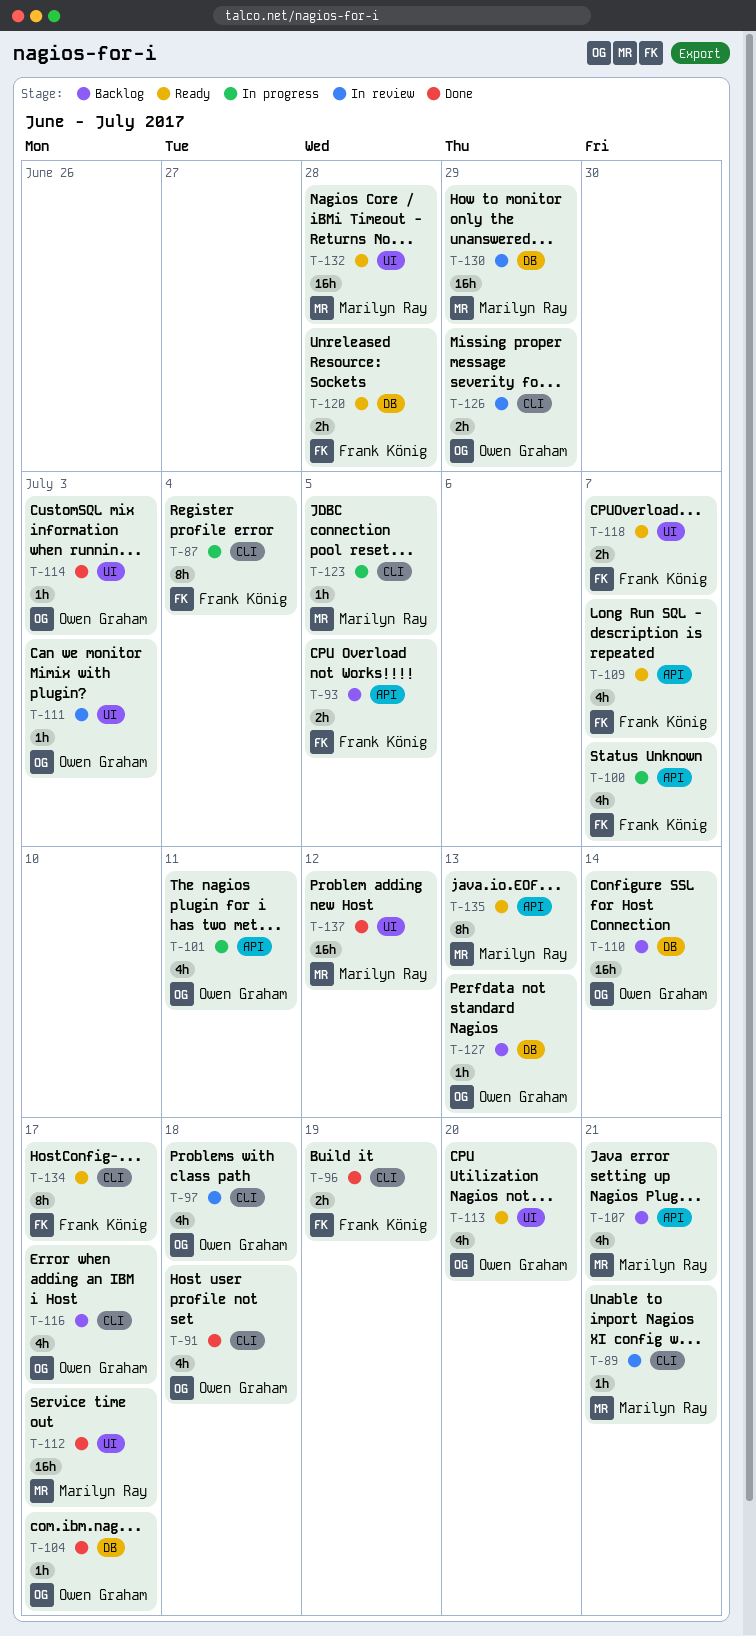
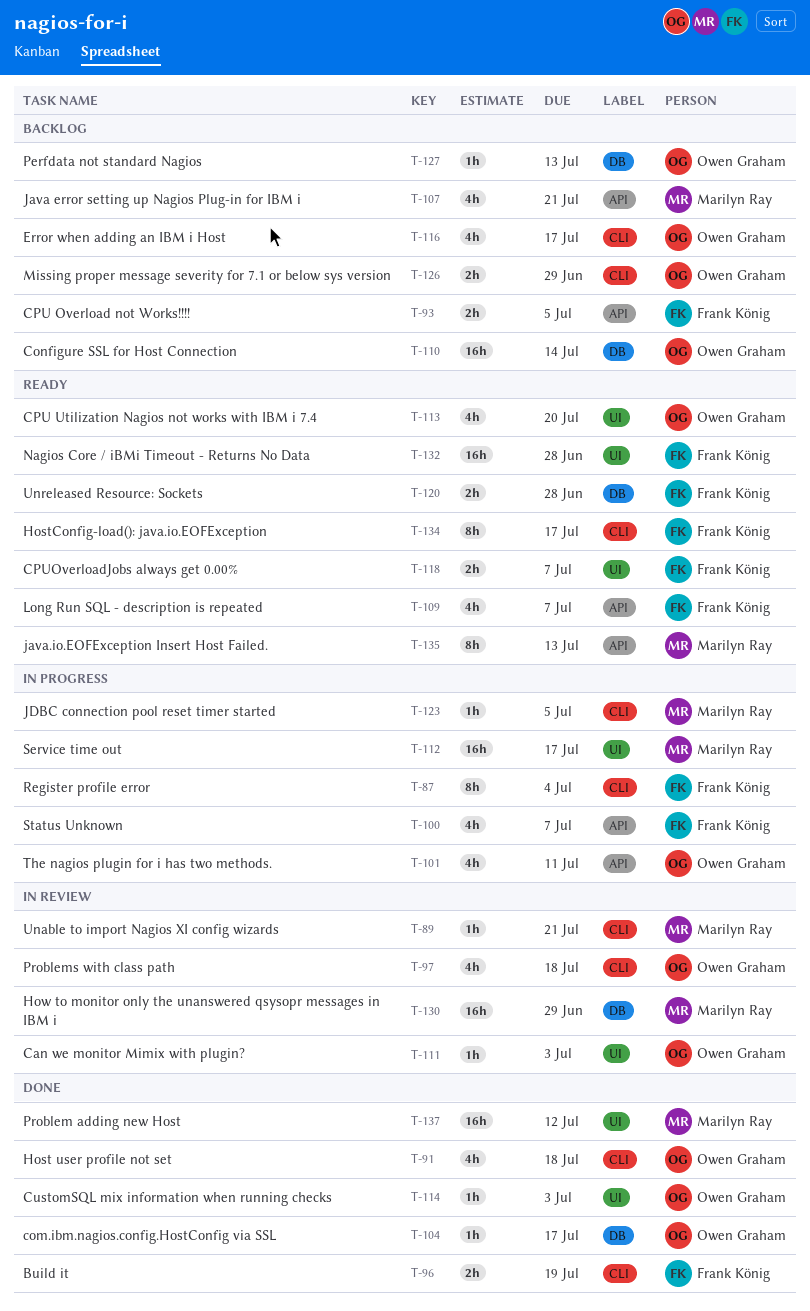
T-112, status: Done -> In progress
T-126, status: In review -> Backlog
T-132, owner: Marilyn Ray -> Frank König

